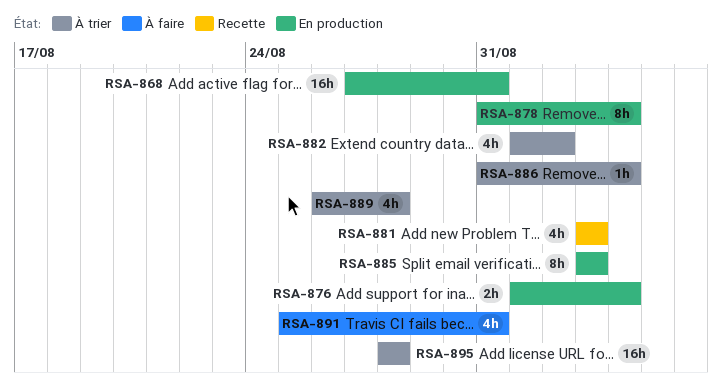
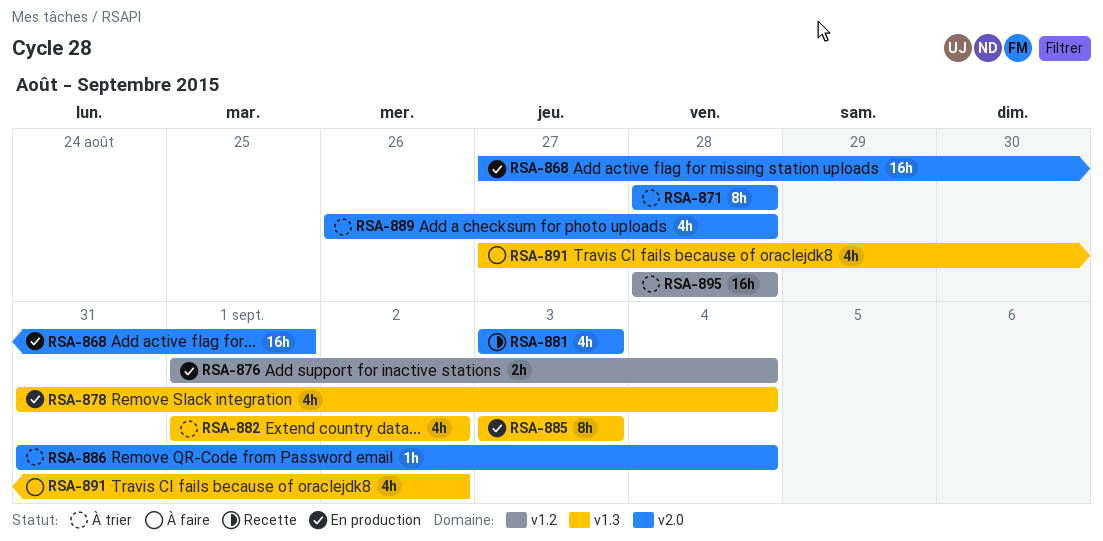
RSA-868, due: Aug 31 -> Sep 1
RSA-871: none -> present
RSA-878, estimate: 8h -> 4h
RSA-891, start: Aug 25 -> Aug 27
RSA-891, due: Aug 31 -> Sep 2

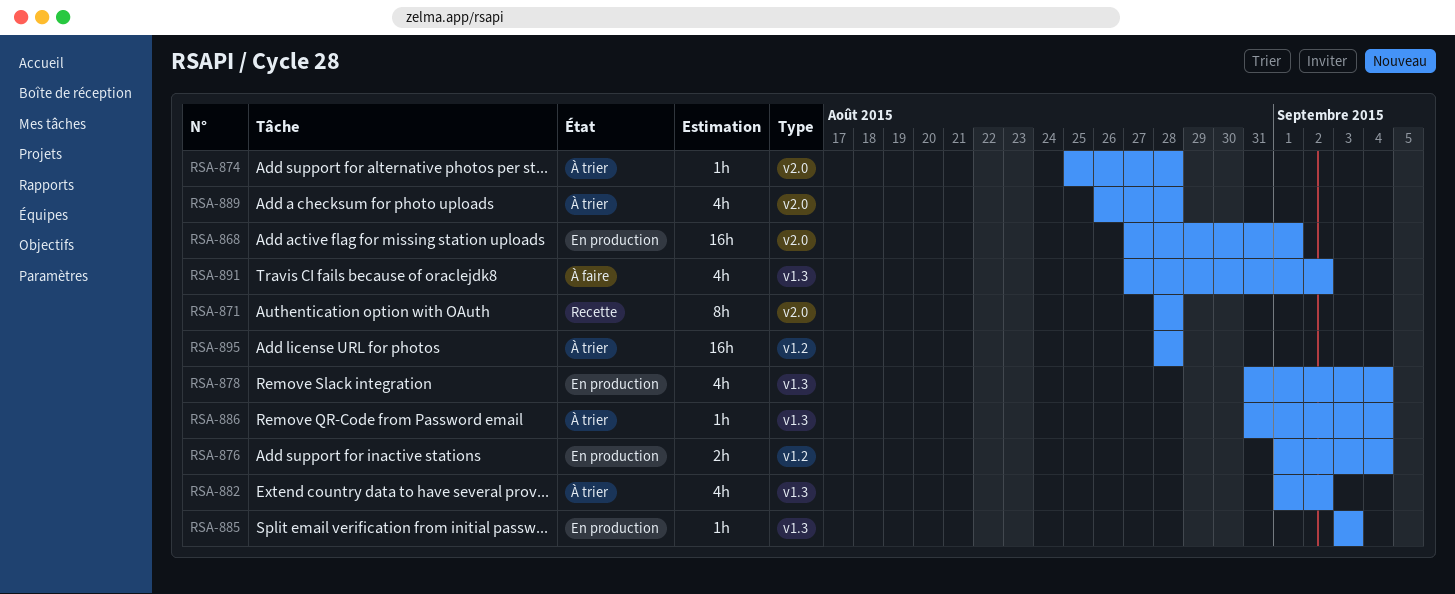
RSA-871, status: À trier -> Recette
RSA-874: none -> present
RSA-881: present -> none
RSA-885, estimate: 8h -> 1h
RSA-886, label: v2.0 -> v1.3

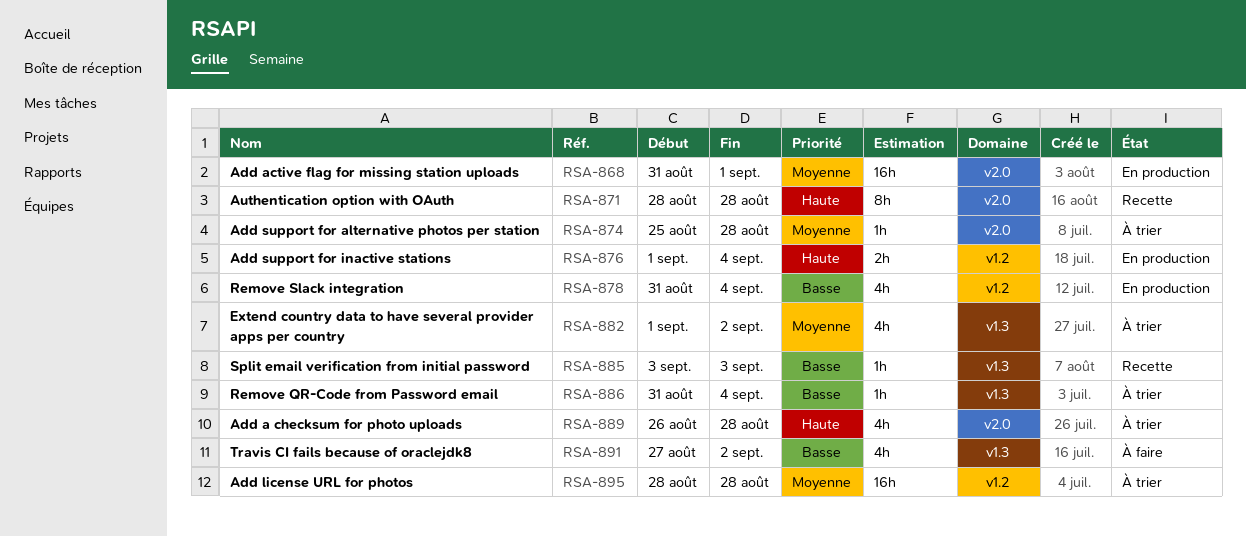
RSA-868, start: Aug 27 -> Aug 31
RSA-878, label: v1.3 -> v1.2
RSA-885, status: En production -> Recette

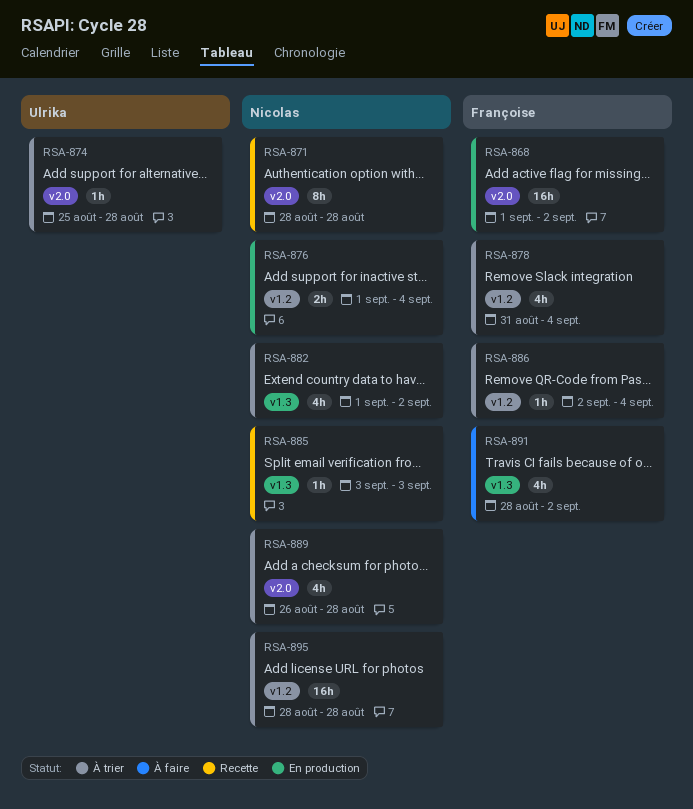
RSA-868, start: Aug 31 -> Sep 1
RSA-868, due: Sep 1 -> Sep 2
RSA-878, status: En production -> À trier
RSA-886, label: v1.3 -> v1.2
RSA-886, start: Aug 31 -> Sep 2
RSA-891, start: Aug 27 -> Aug 28

